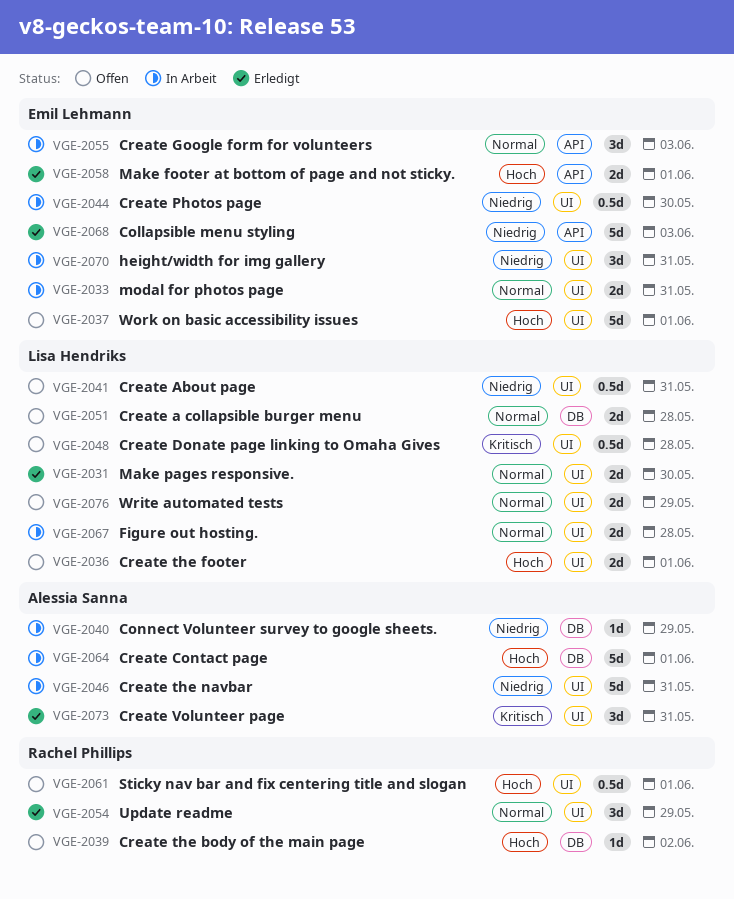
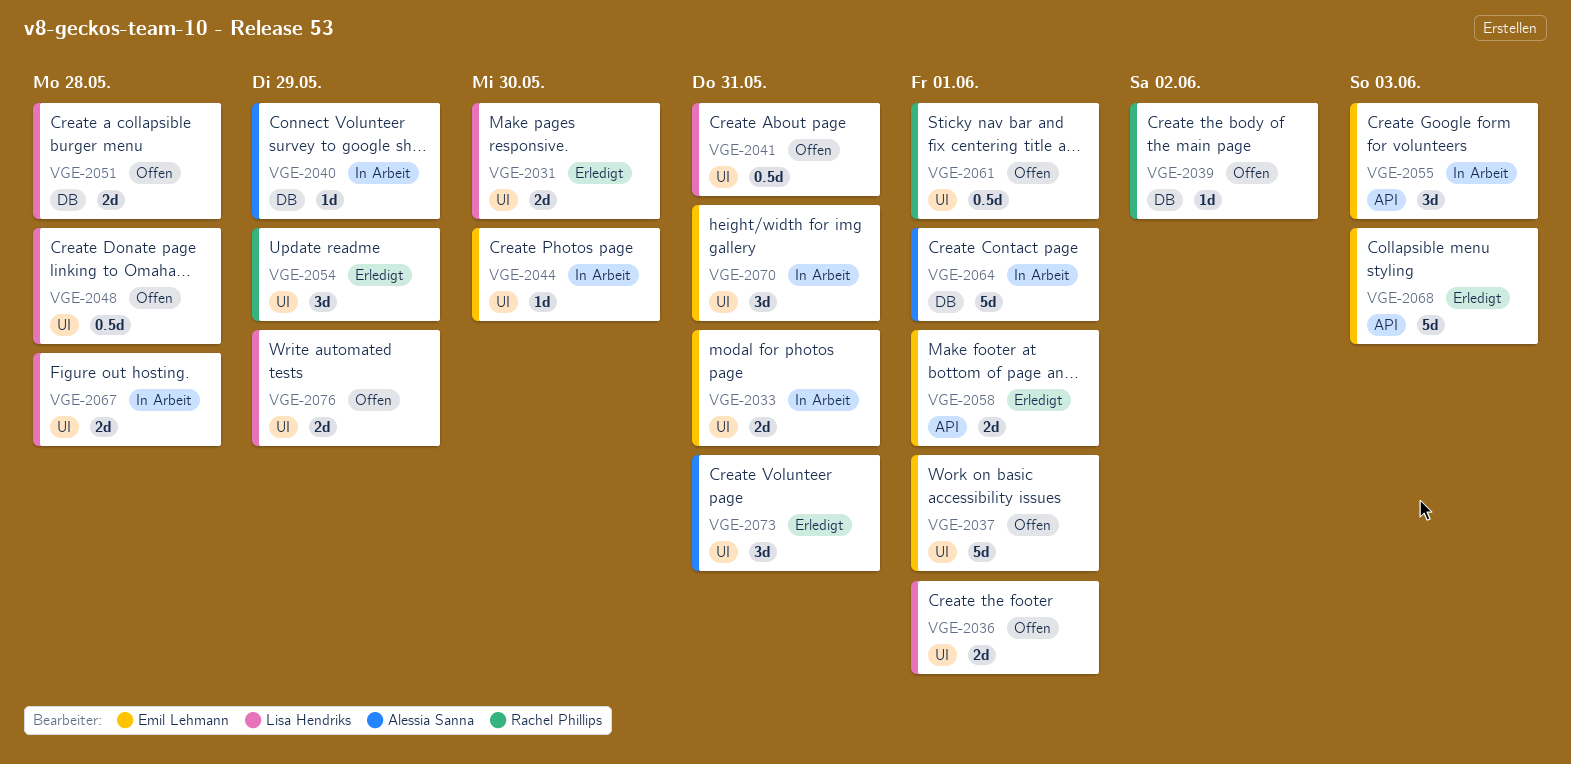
VGE-2044, estimate: 0.5d -> 1d
VGE-2046: present -> none

